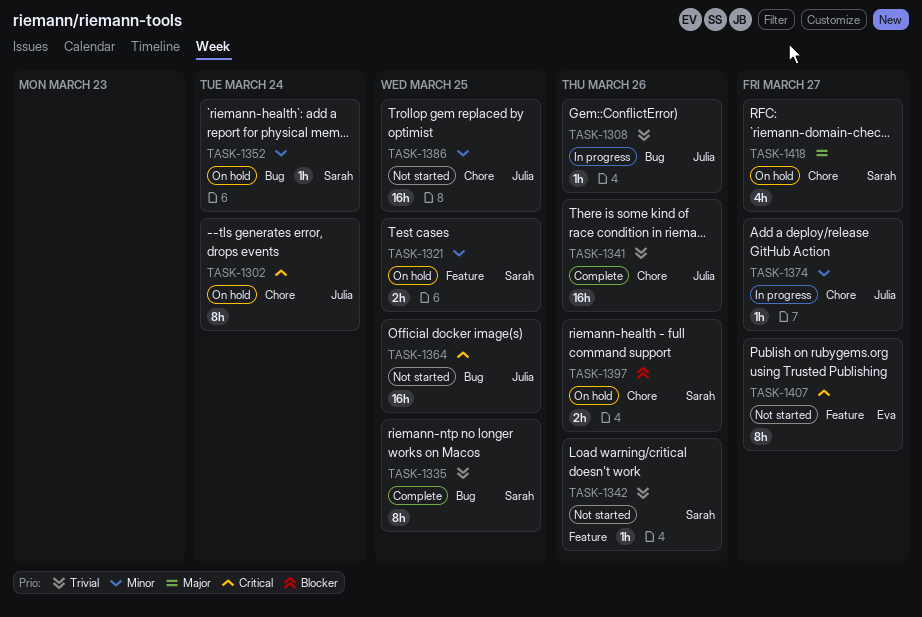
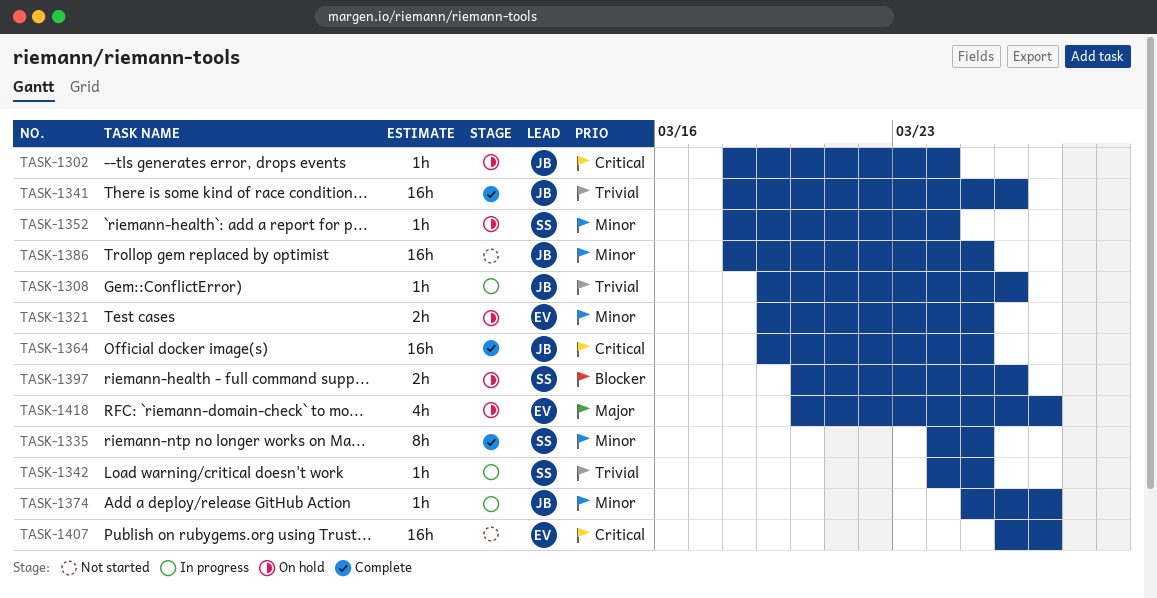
TASK-1302, estimate: 8h -> 1h
TASK-1321, owner: Sarah -> Eva
TASK-1335, priority: Trivial -> Minor
TASK-1342, status: Not started -> In progress
TASK-1342, due: Mar 26 -> Mar 25
TASK-1364, status: Not started -> Complete
TASK-1407, estimate: 8h -> 16h
TASK-1418, owner: Sarah -> Eva

